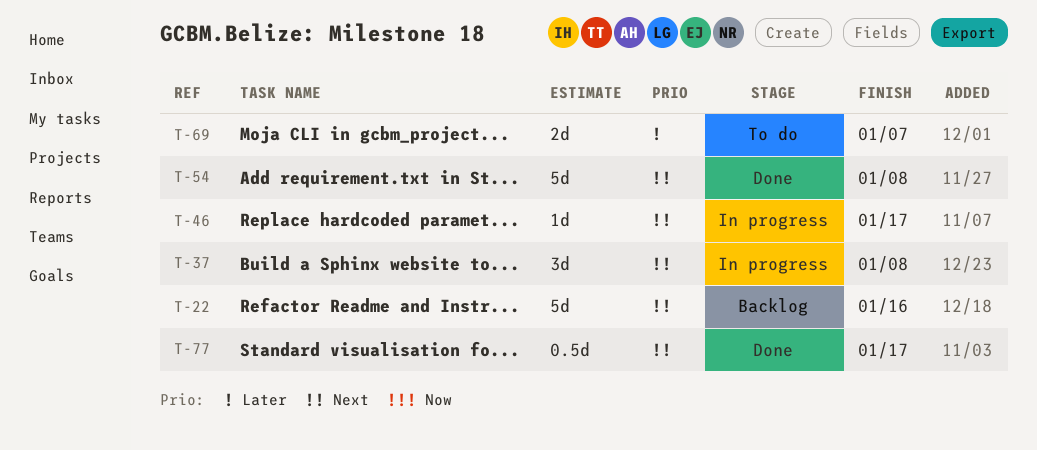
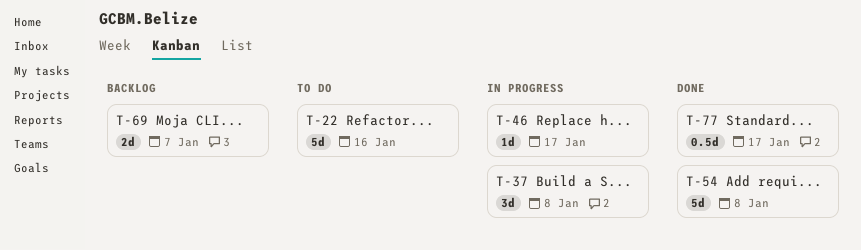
T-22, status: Backlog -> To do
T-69, status: To do -> Backlog

